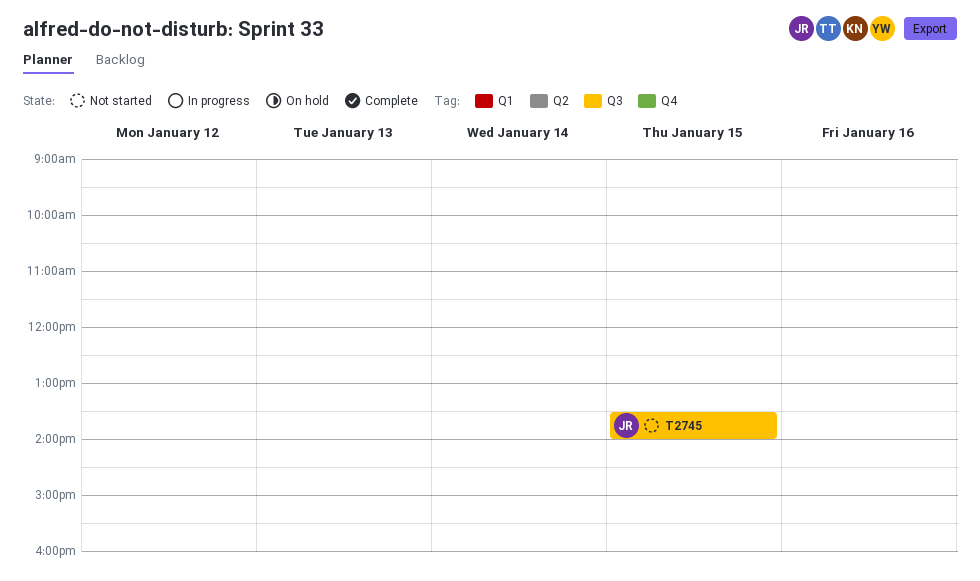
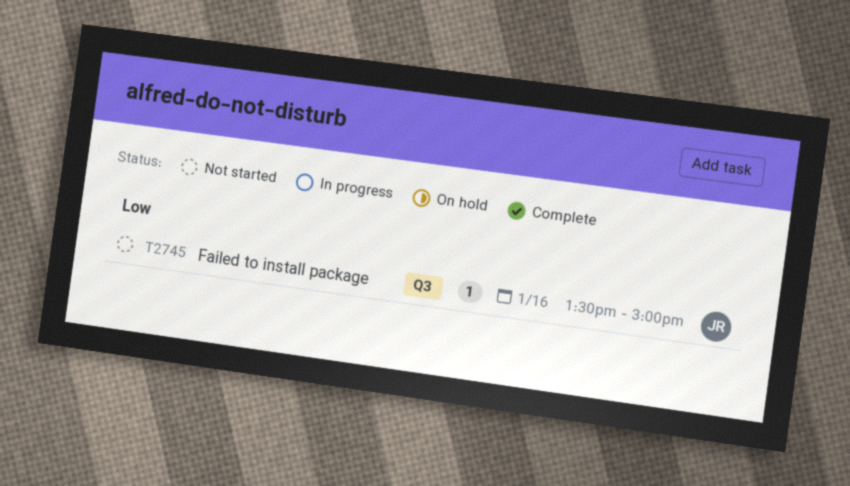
T2745, day: Jan 15 -> Jan 16
T2745, ends: 14:00 -> 15:00

